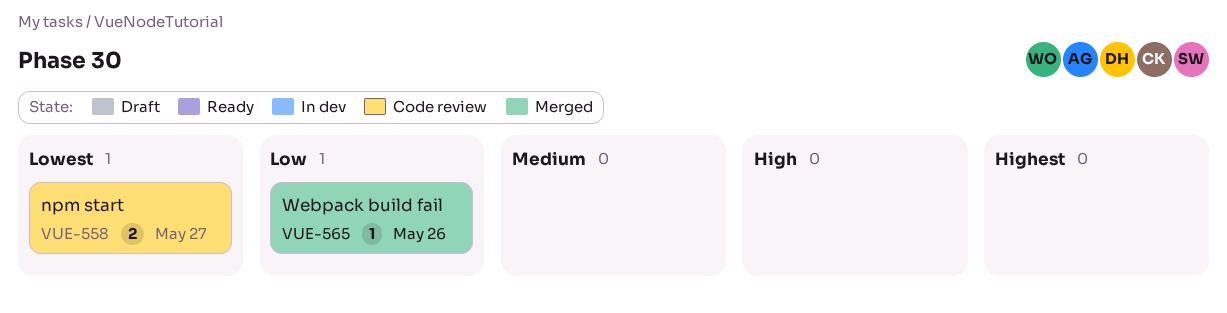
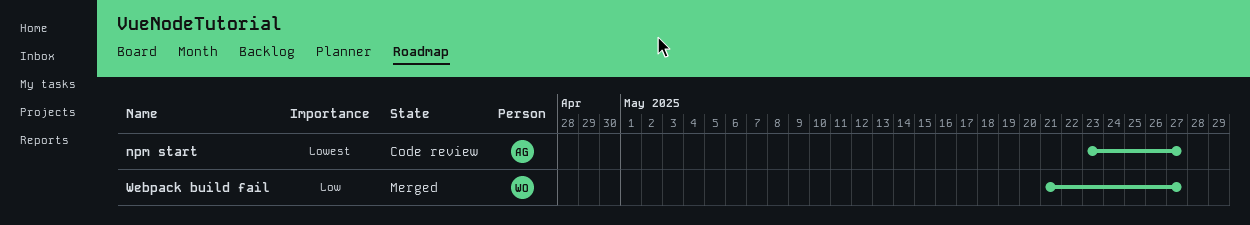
Webpack build fail, due: May 26 -> May 27

